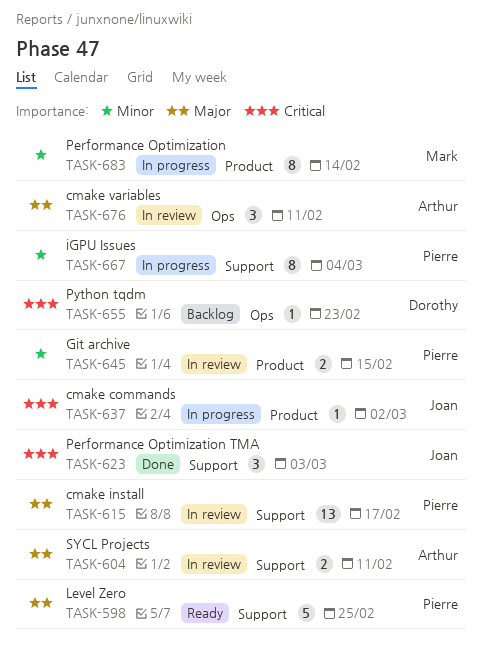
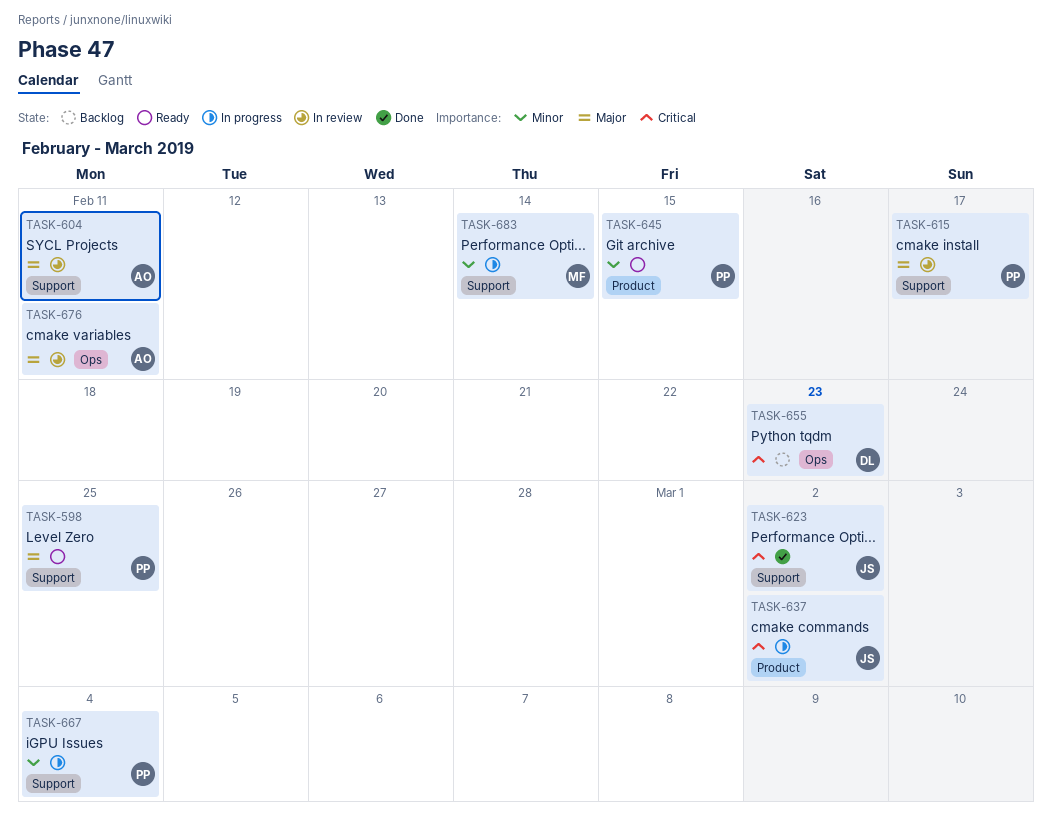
TASK-623, due: Mar 3 -> Mar 2
TASK-645, status: In review -> Ready
TASK-683, label: Product -> Support

